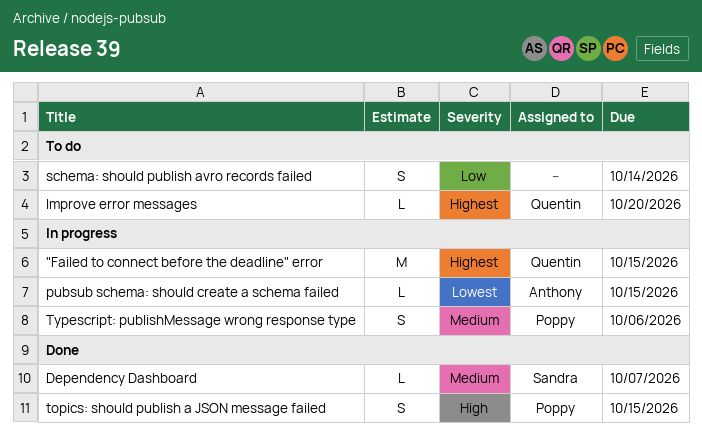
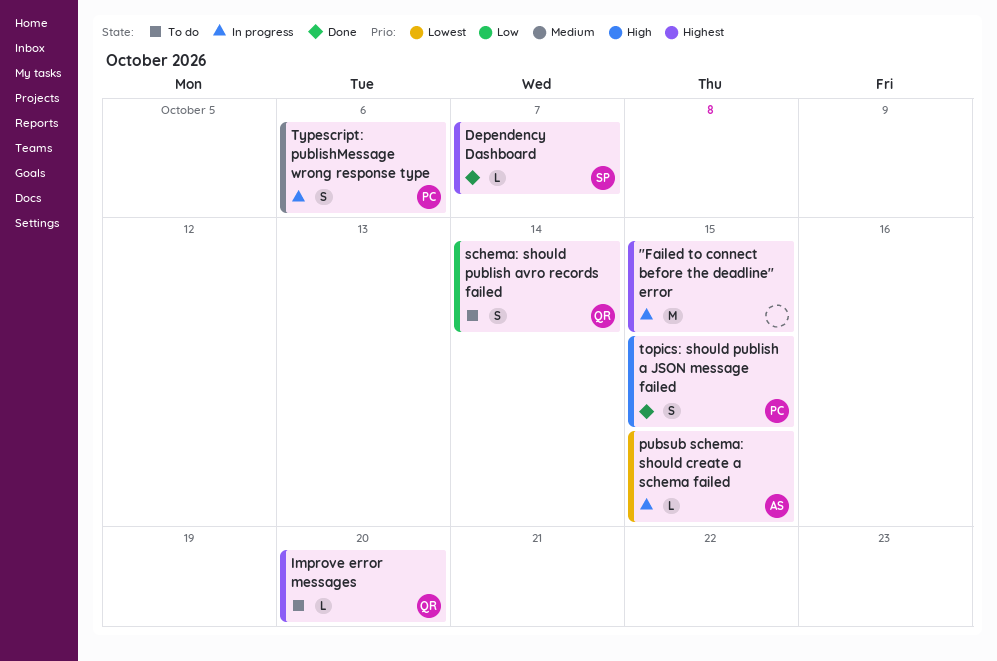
"Failed to connect before the deadline" error, owner: Quentin -> none
Dependency Dashboard, priority: Medium -> Highest
schema: should publish avro records failed, owner: none -> Quentin

